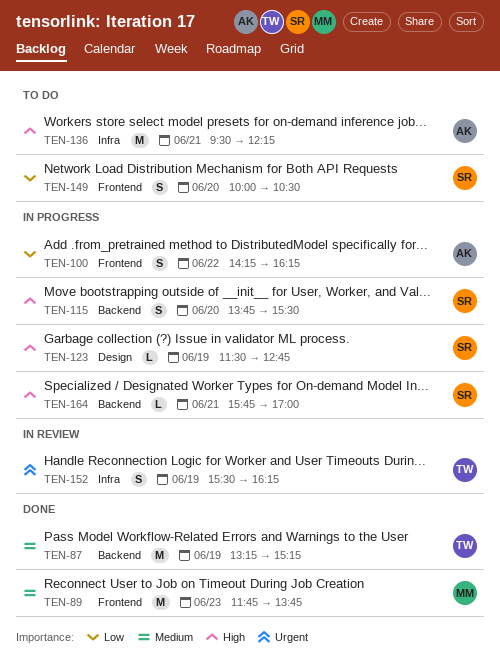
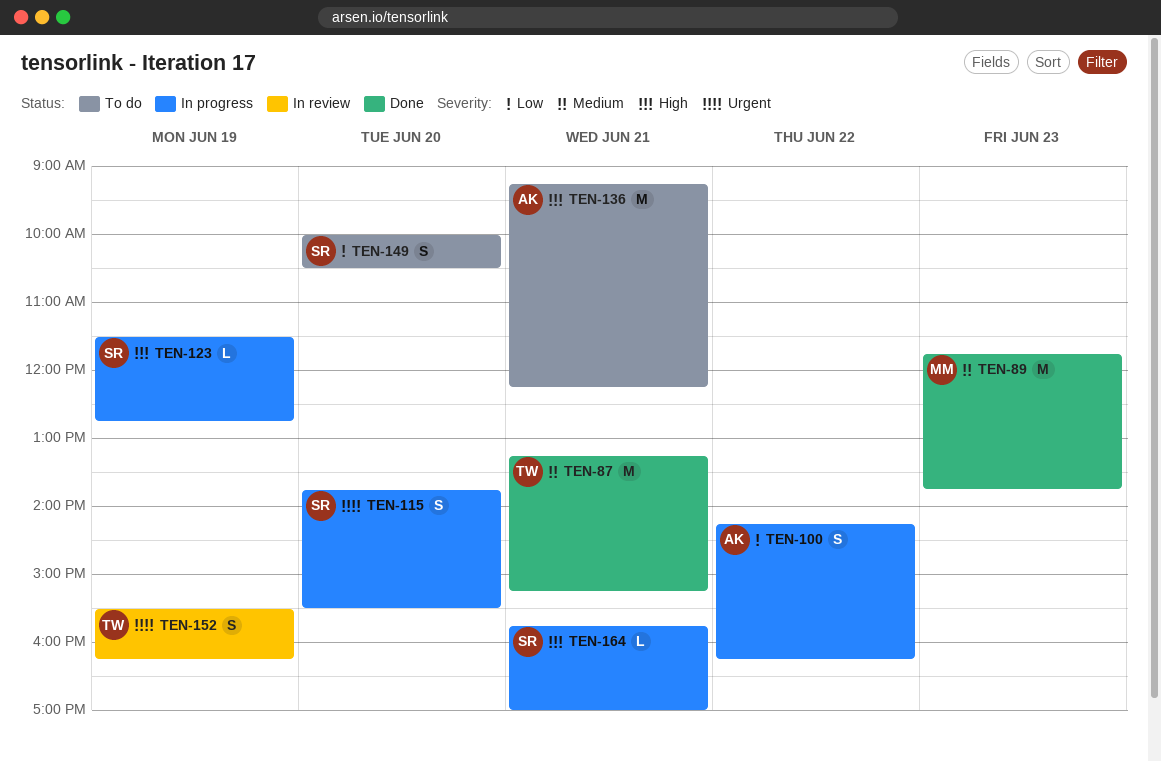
TEN-87, day: Jun 19 -> Jun 21
TEN-115, priority: High -> Urgent
TEN-136, begins: 09:30 -> 09:15

